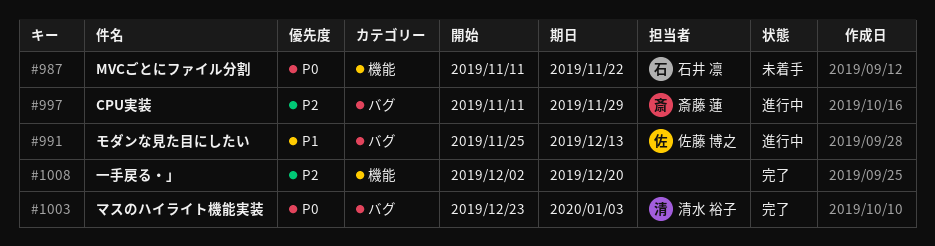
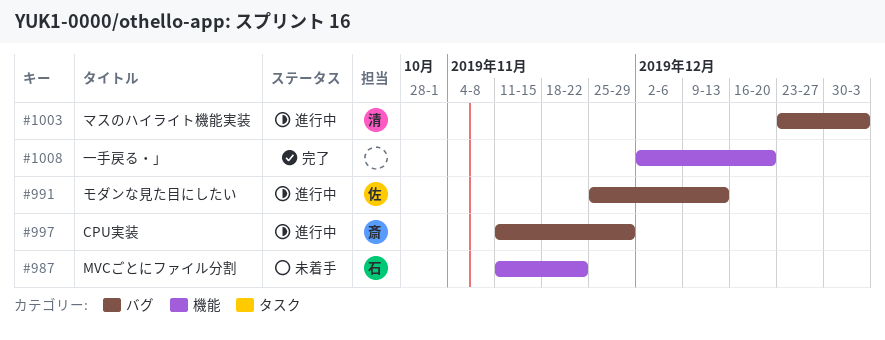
#1003, status: 完了 -> 進行中

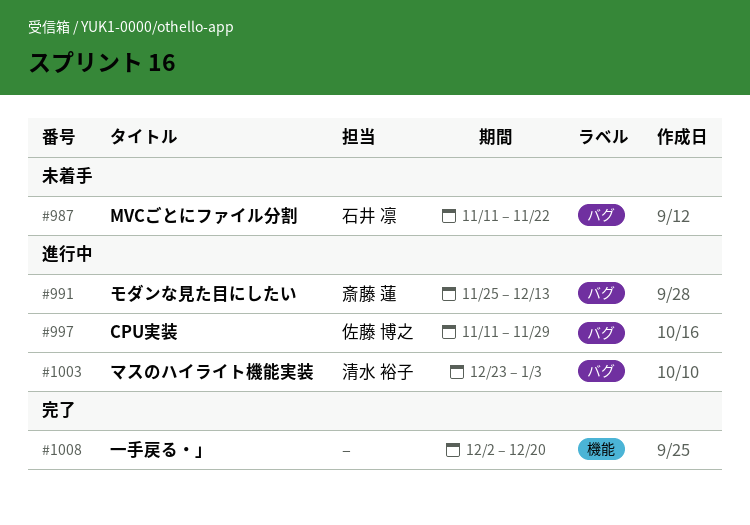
#987, label: 機能 -> バグ
#991, owner: 佐藤 博之 -> 斎藤 蓮
#997, owner: 斎藤 蓮 -> 佐藤 博之

